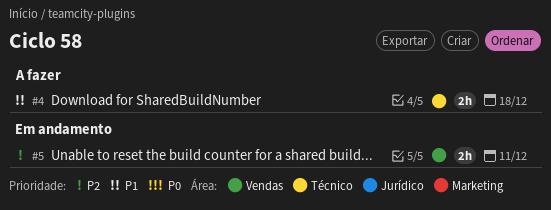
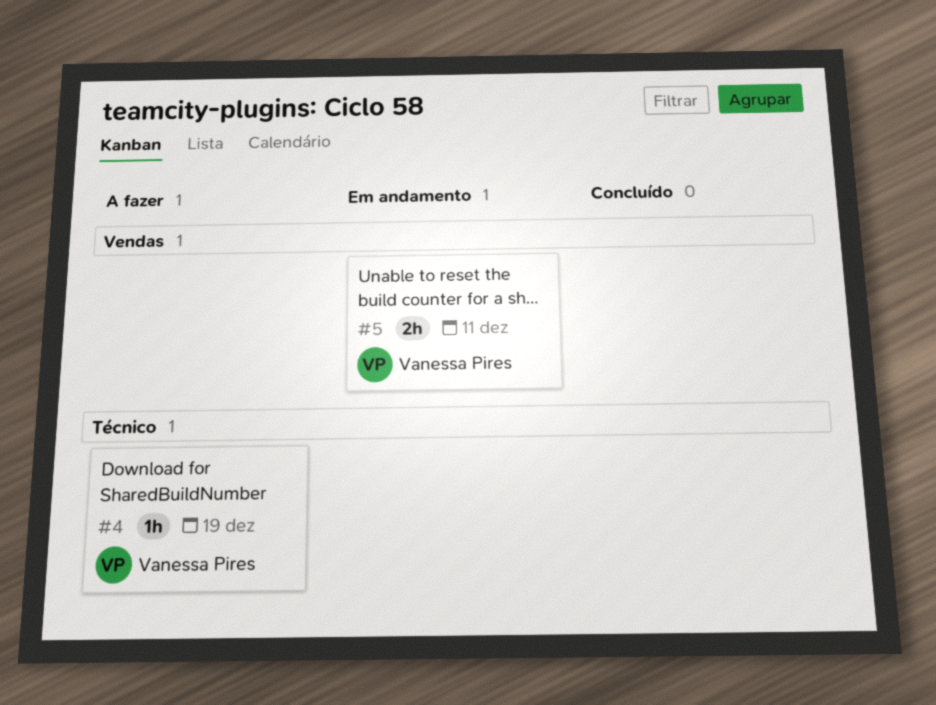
#4, estimate: 2h -> 1h
#4, due: Dec 18 -> Dec 19

